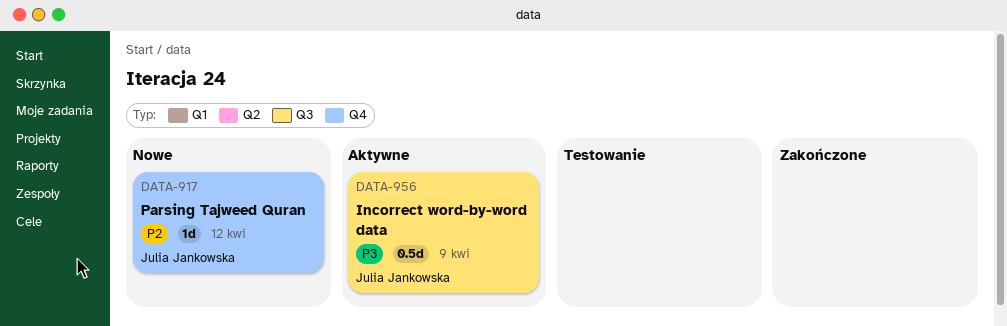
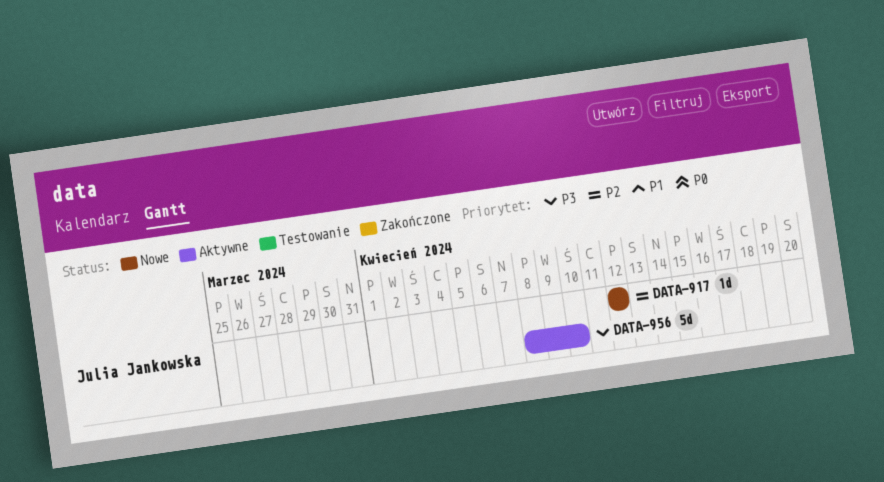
DATA-956, estimate: 0.5d -> 5d
DATA-956, due: Apr 9 -> Apr 10

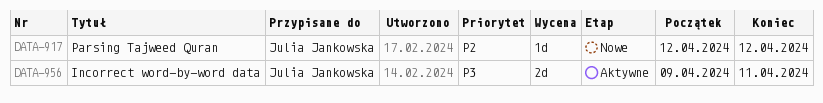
DATA-956, estimate: 5d -> 2d
DATA-956, start: Apr 8 -> Apr 9
DATA-956, due: Apr 10 -> Apr 11

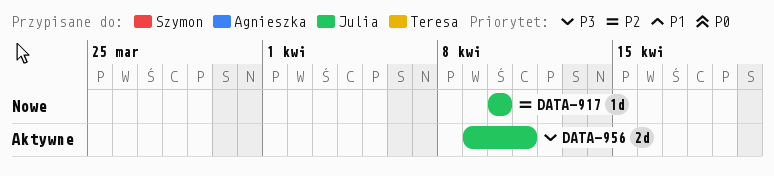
DATA-917, start: Apr 12 -> Apr 10
DATA-917, due: Apr 12 -> Apr 10

